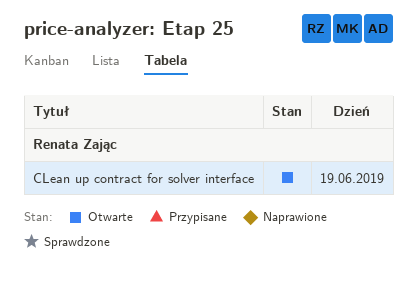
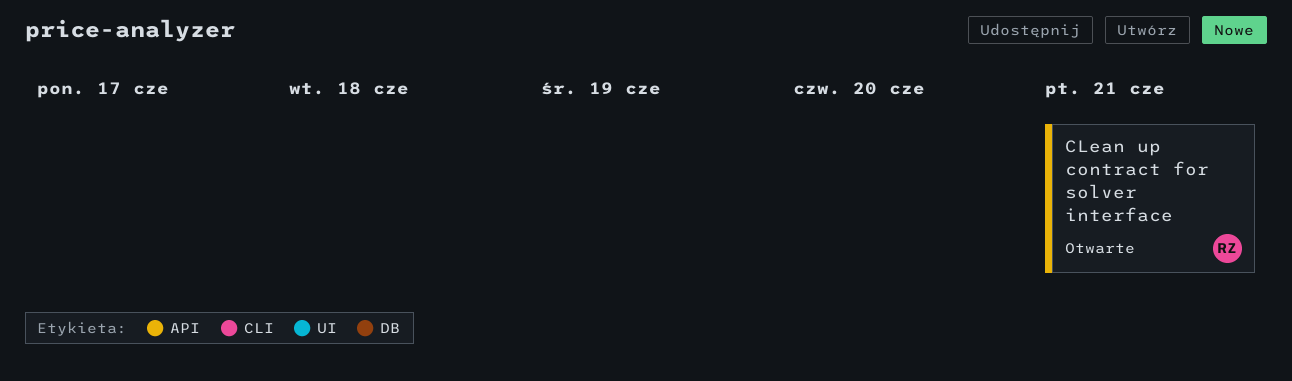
CLean up contract for solver interface, day: Jun 19 -> Jun 21

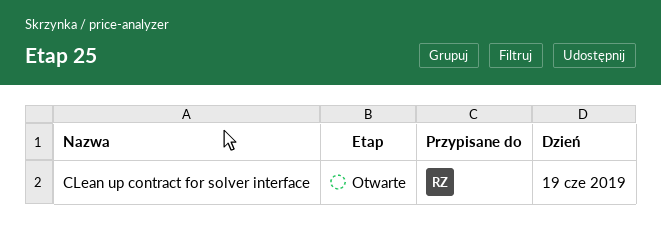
CLean up contract for solver interface, day: Jun 21 -> Jun 19

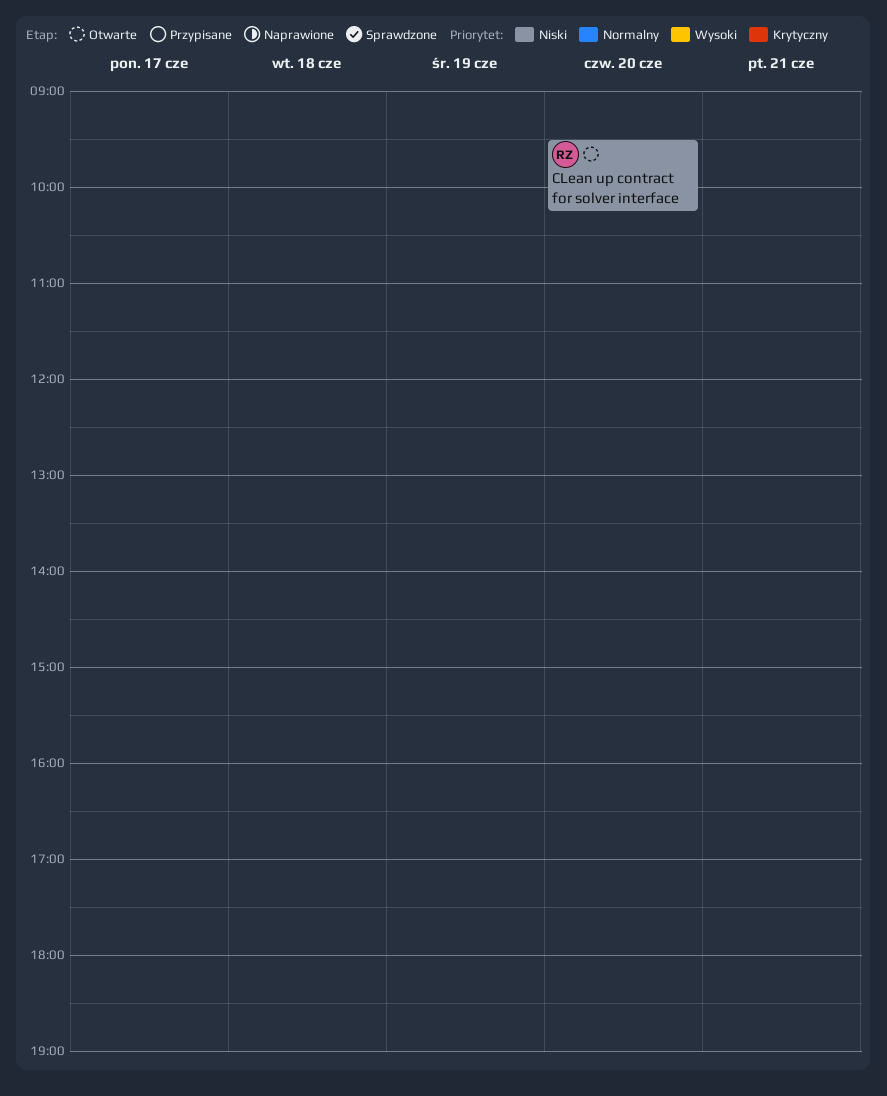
CLean up contract for solver interface, day: Jun 19 -> Jun 20

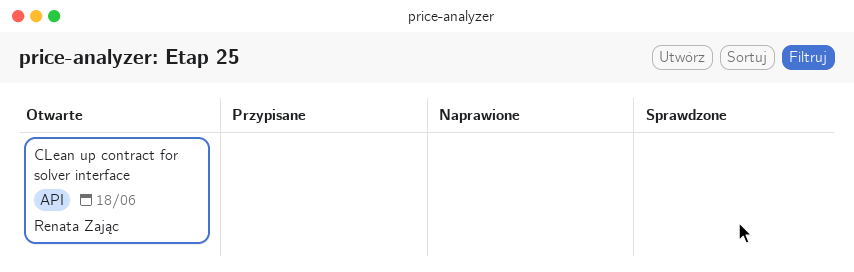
CLean up contract for solver interface, day: Jun 20 -> Jun 18

